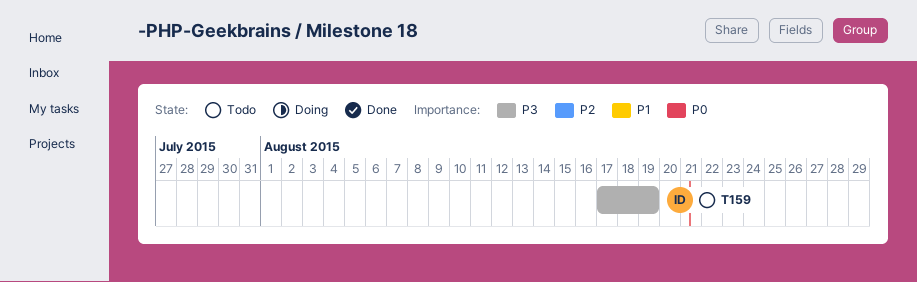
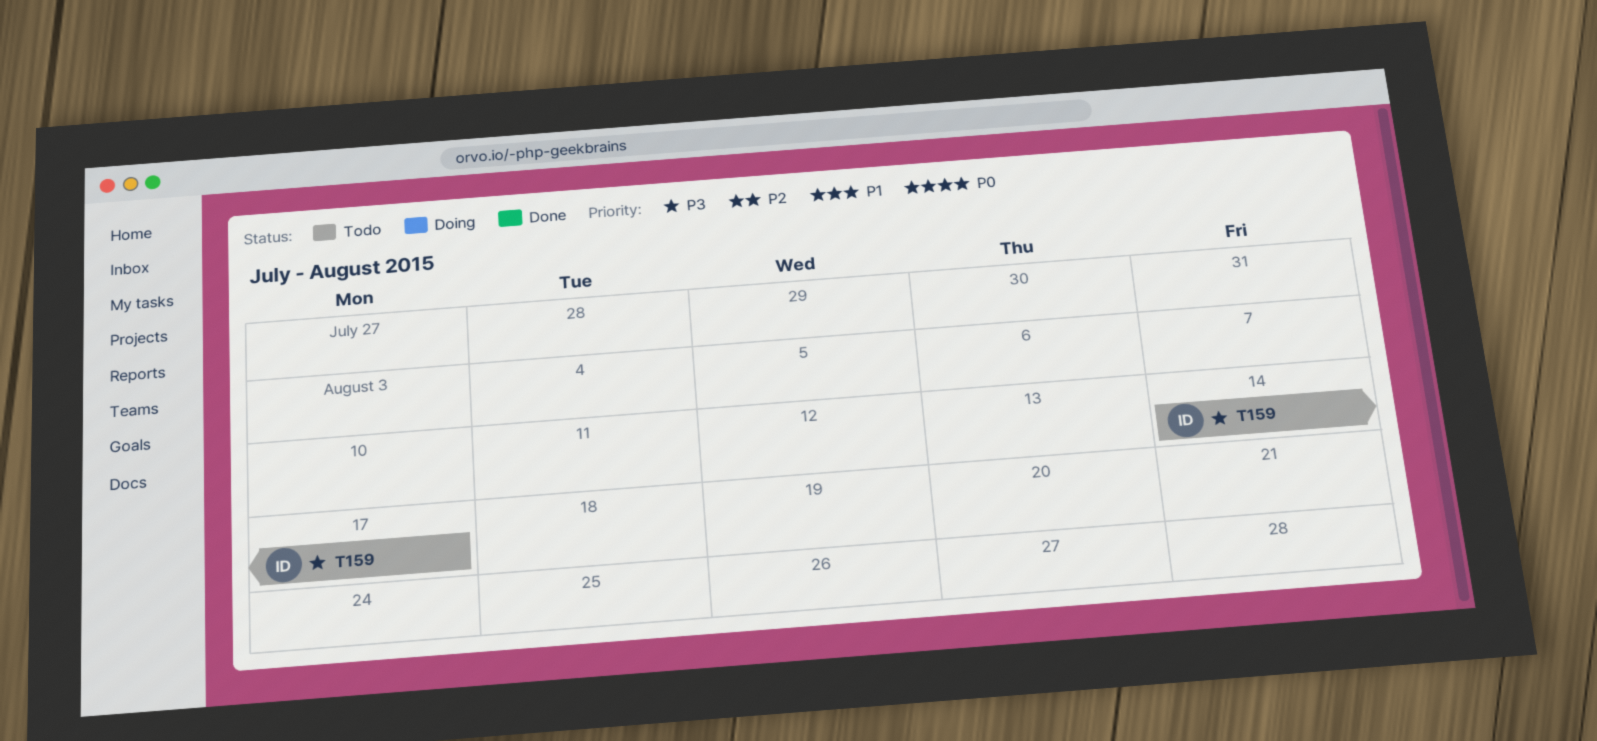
T159, start: Aug 17 -> Aug 14
T159, due: Aug 19 -> Aug 17

